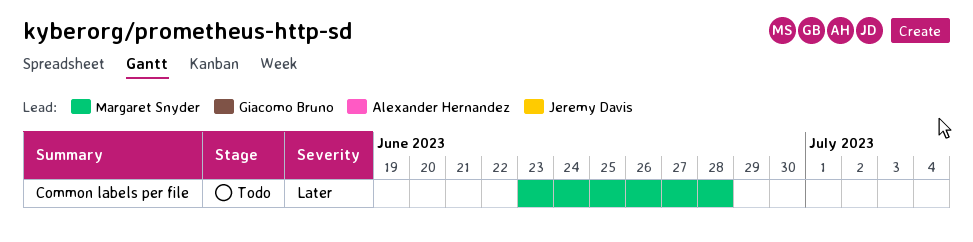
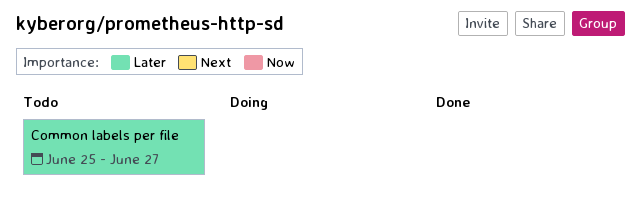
Common labels per file, start: Jun 23 -> Jun 25
Common labels per file, due: Jun 28 -> Jun 27

